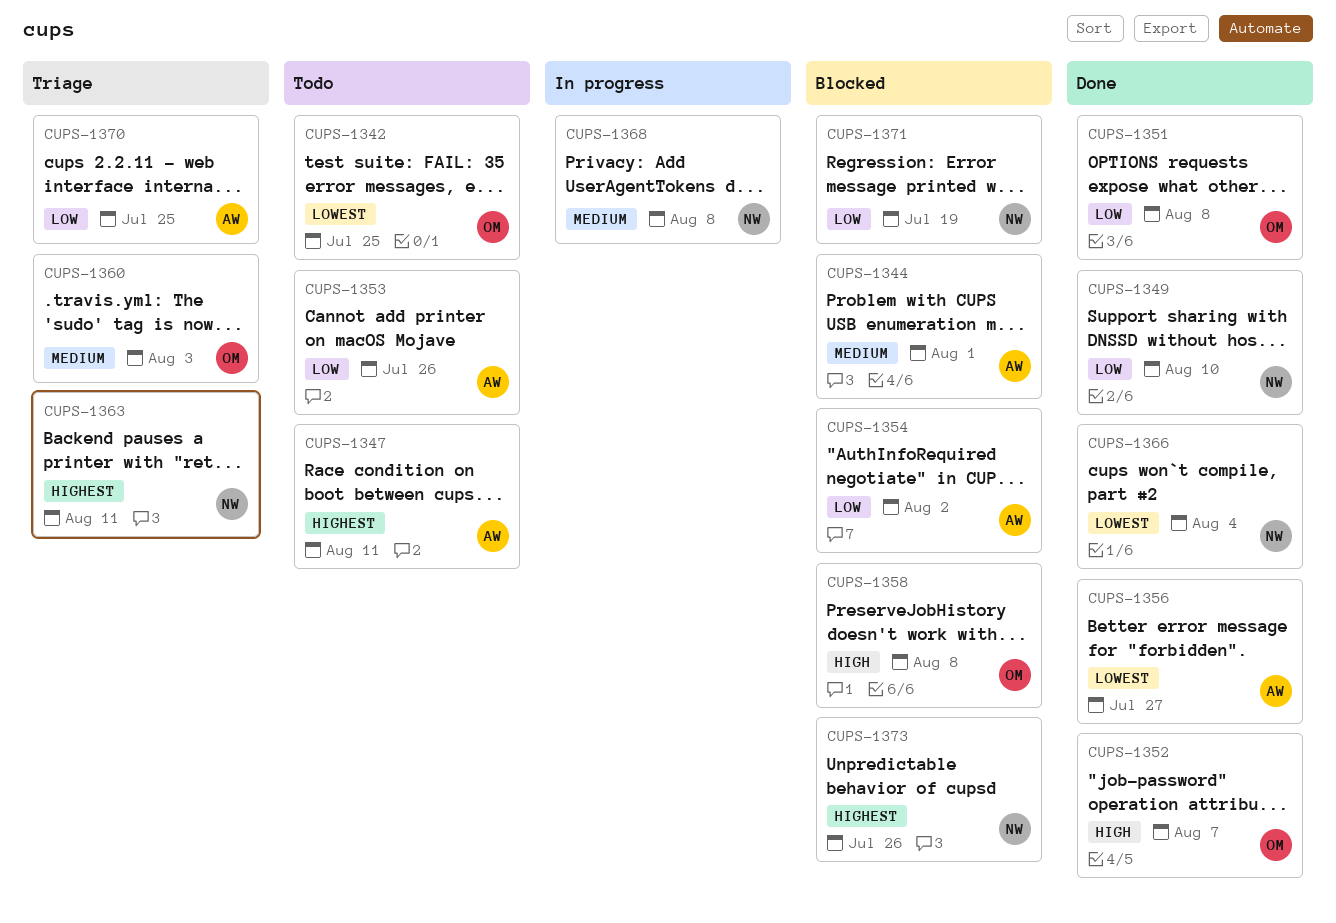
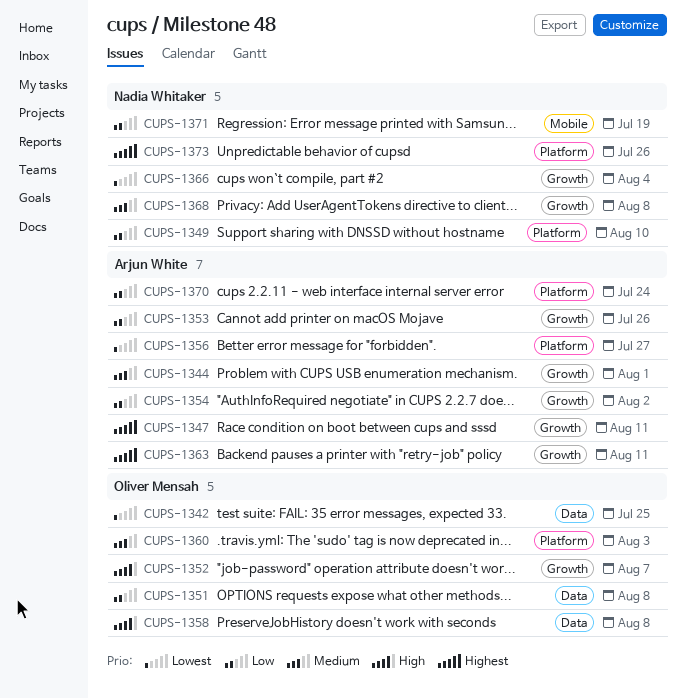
CUPS-1363, owner: Nadia Whitaker -> Arjun White
CUPS-1370, due: Jul 25 -> Jul 24

